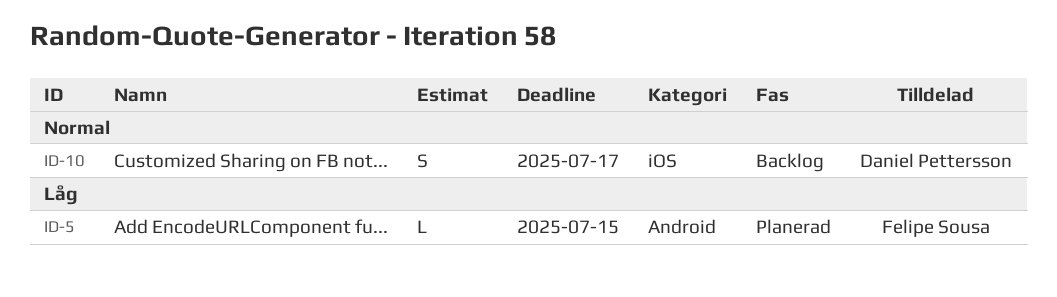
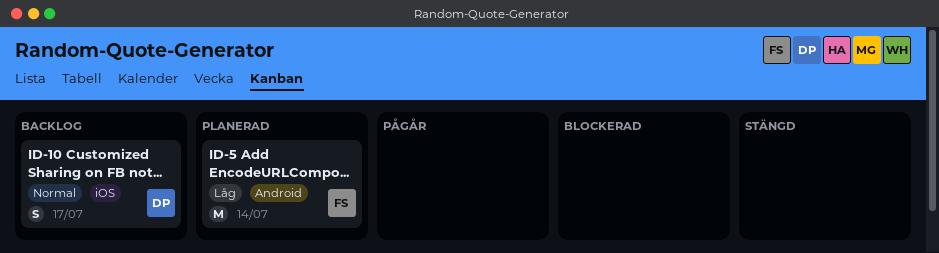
ID-5, estimate: L -> M
ID-5, due: Jul 15 -> Jul 14

